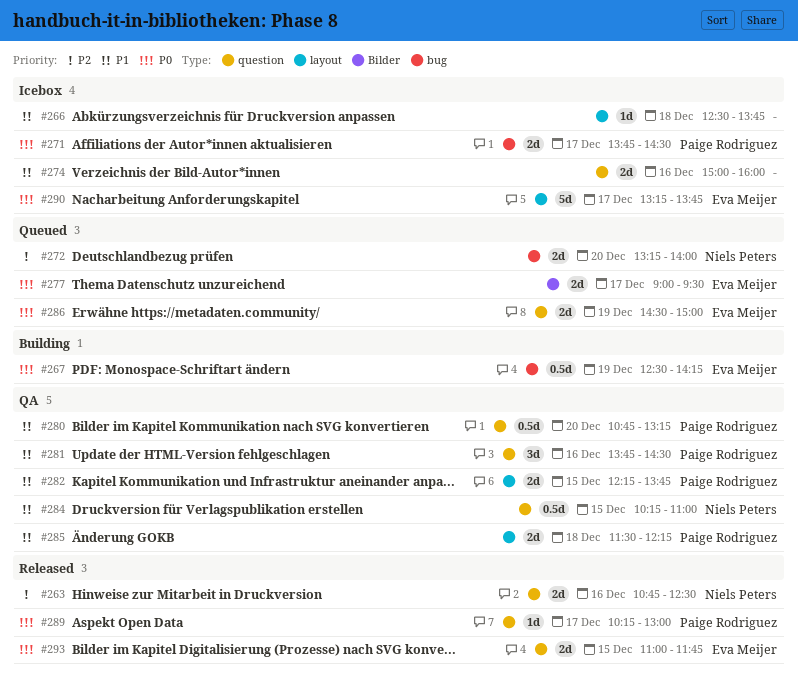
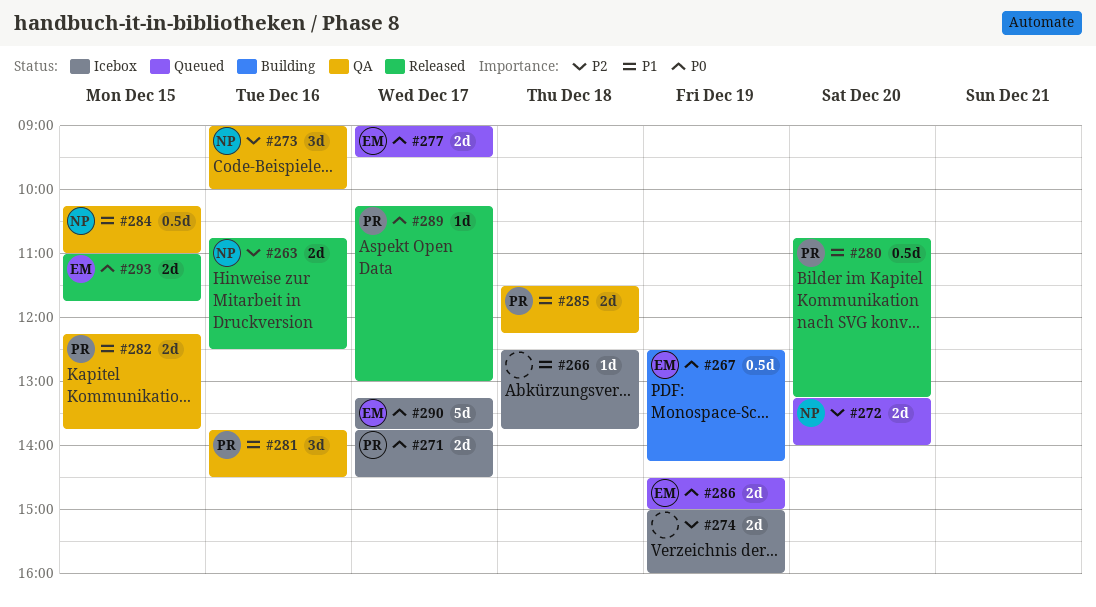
#273: none -> present
#274, priority: P1 -> P2
#274, day: Dec 16 -> Dec 19
#280, status: QA -> Released

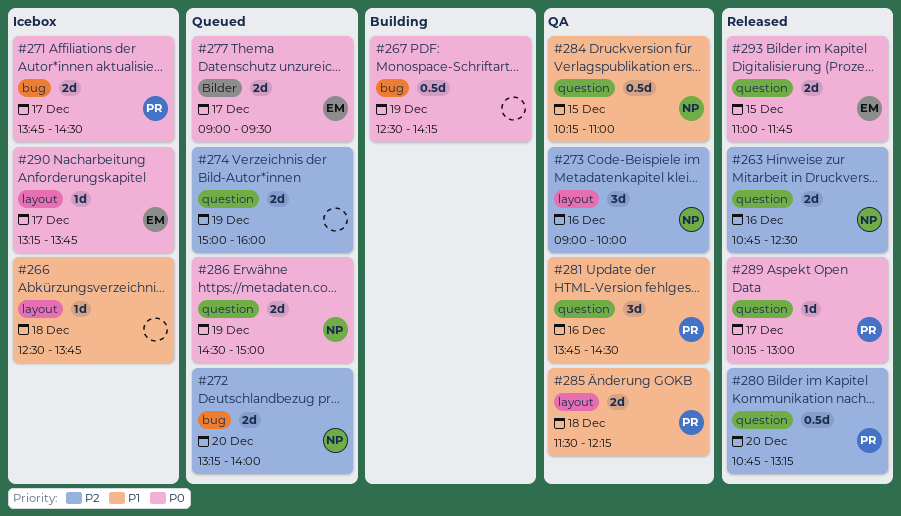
#267, owner: EM -> none
#274, status: Icebox -> Queued
#280, priority: P1 -> P2
#282: present -> none
#286, owner: EM -> NP
#290, estimate: 5d -> 1d

